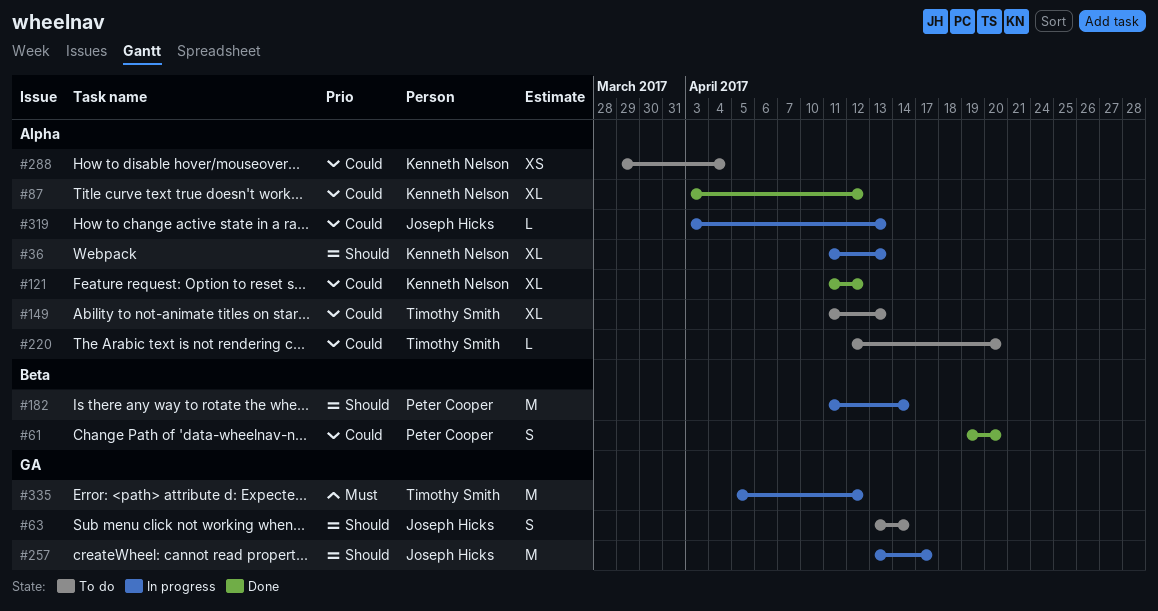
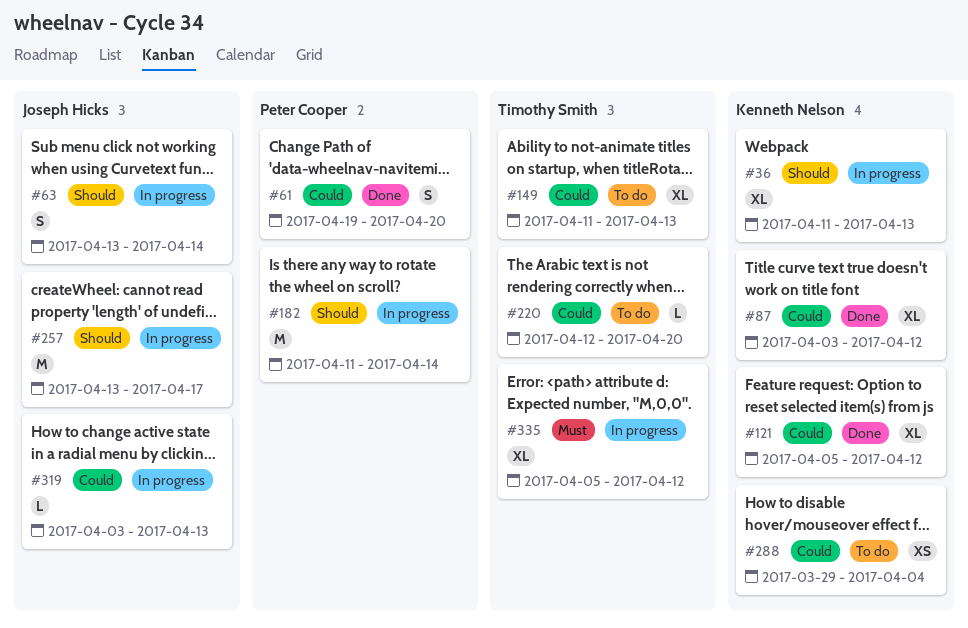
#63, status: To do -> In progress
#121, start: Apr 11 -> Apr 5
#335, estimate: M -> XL

